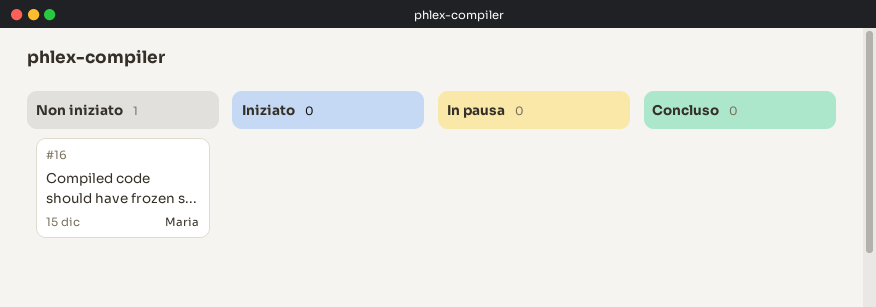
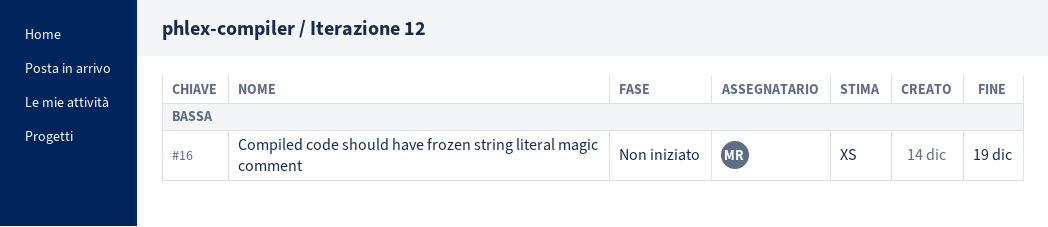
#16, due: Dec 15 -> Dec 19

